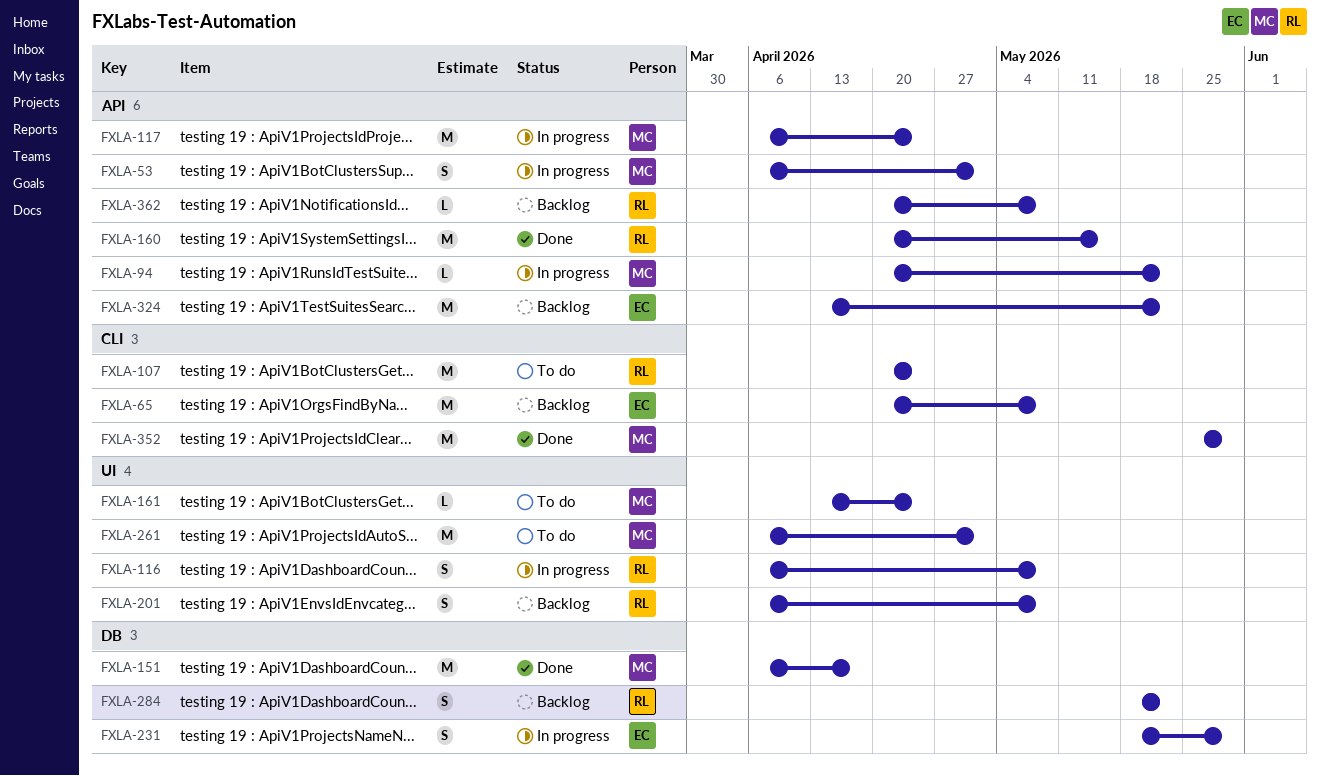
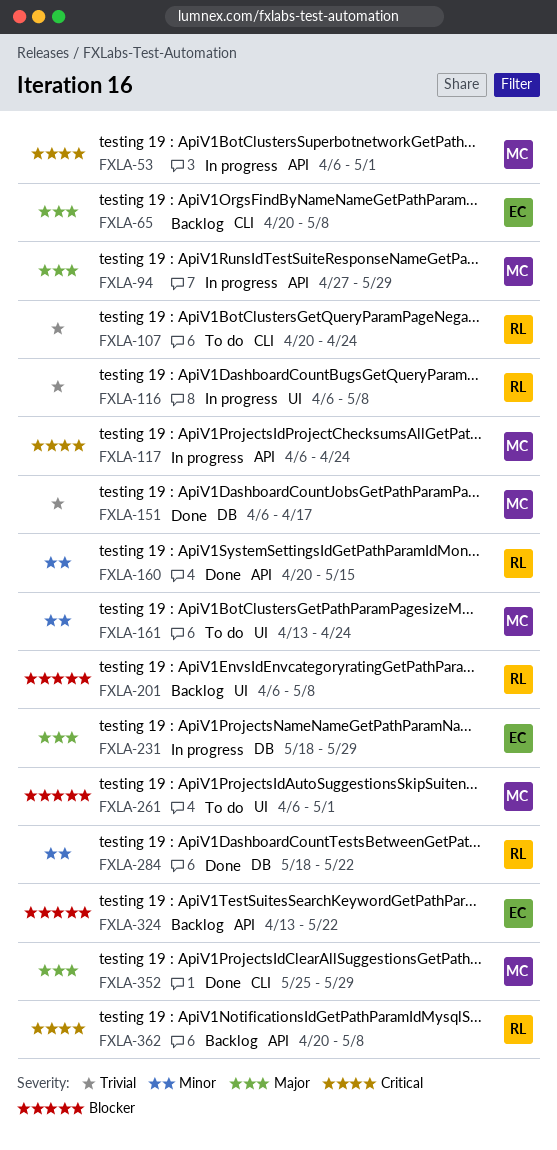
FXLA-94, start: Apr 20 -> Apr 27
FXLA-94, due: May 22 -> May 29
FXLA-284, status: Backlog -> Done

